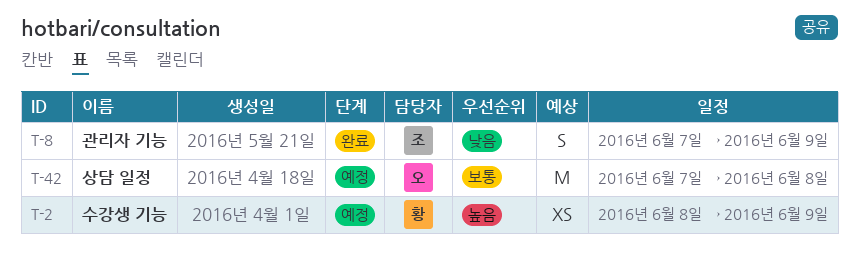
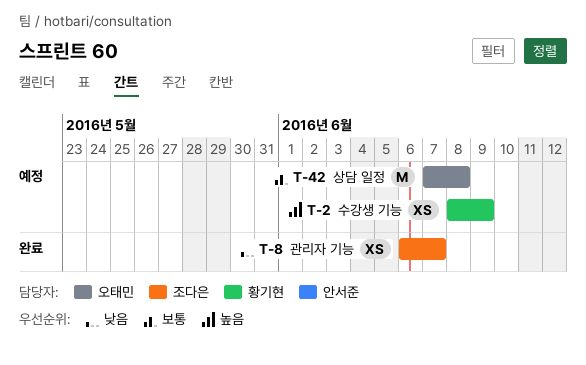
T-8, estimate: S -> XS
T-8, start: Jun 7 -> Jun 6
T-8, due: Jun 9 -> Jun 7

